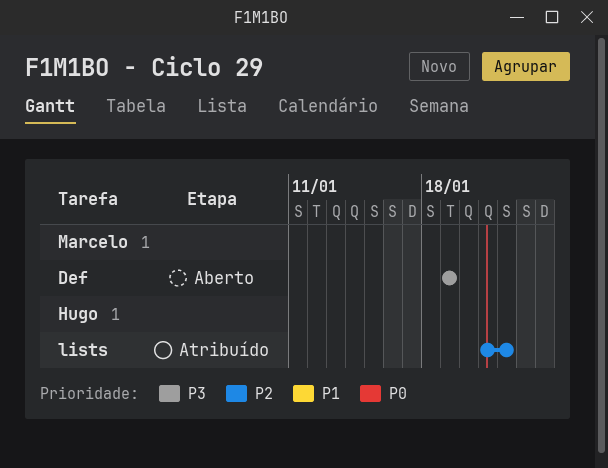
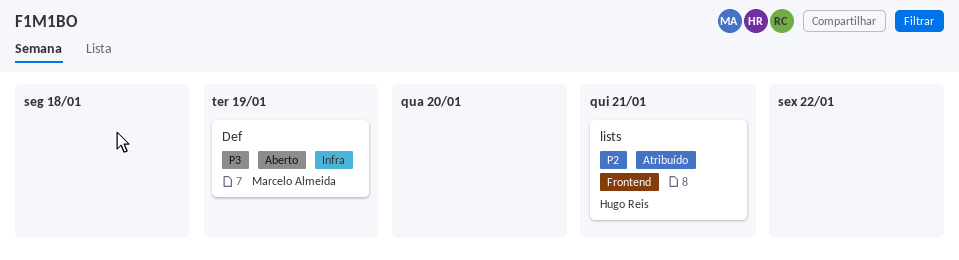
lists, due: Jan 22 -> Jan 21

